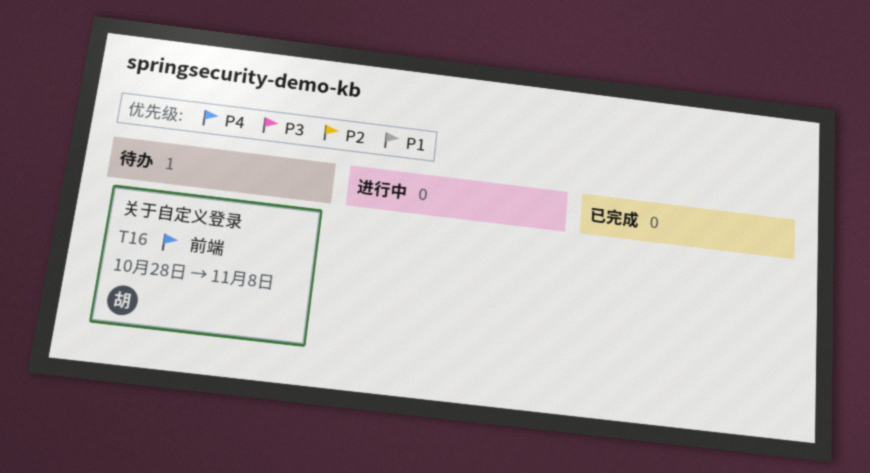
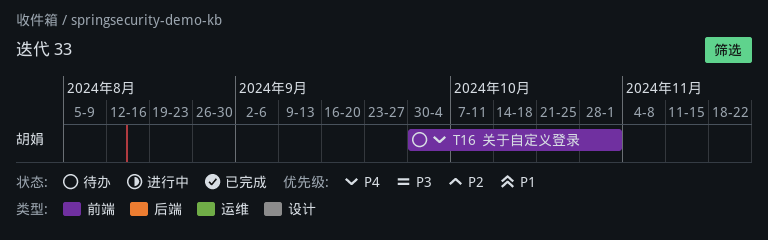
T16, start: Oct 28 -> Sep 30
T16, due: Nov 8 -> Nov 1

